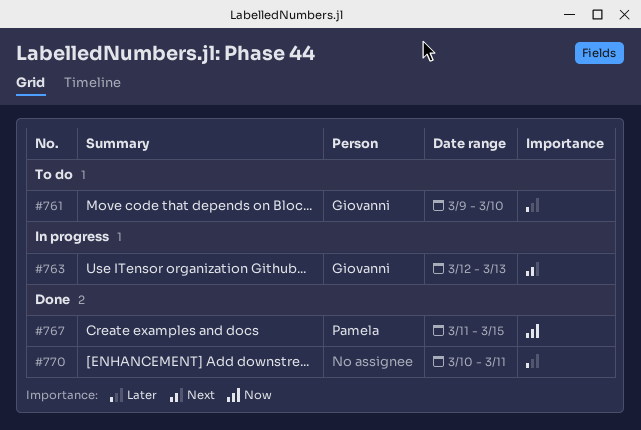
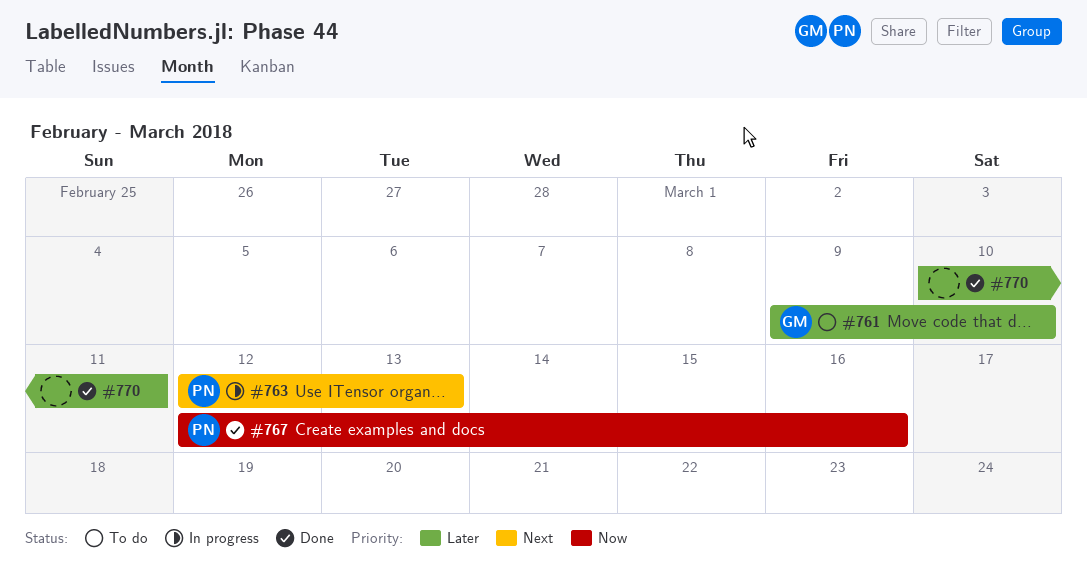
#763, owner: Giovanni -> Pamela
#767, start: Mar 11 -> Mar 12
#767, due: Mar 15 -> Mar 16

